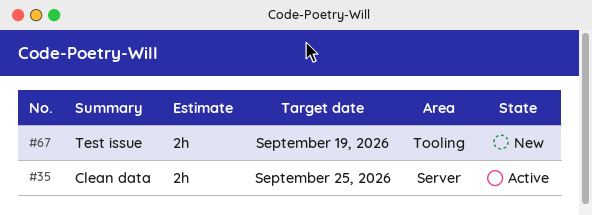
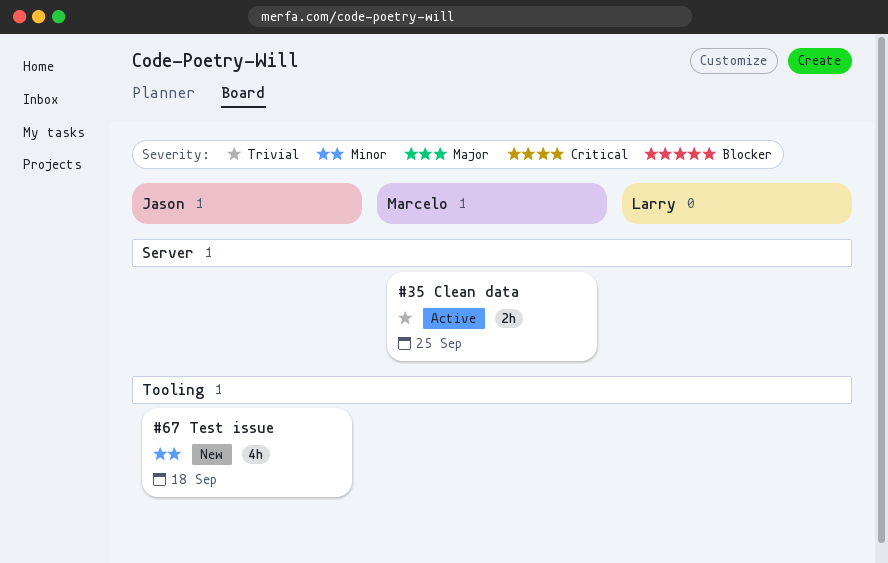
#67, estimate: 2h -> 4h
#67, due: Sep 19 -> Sep 18

